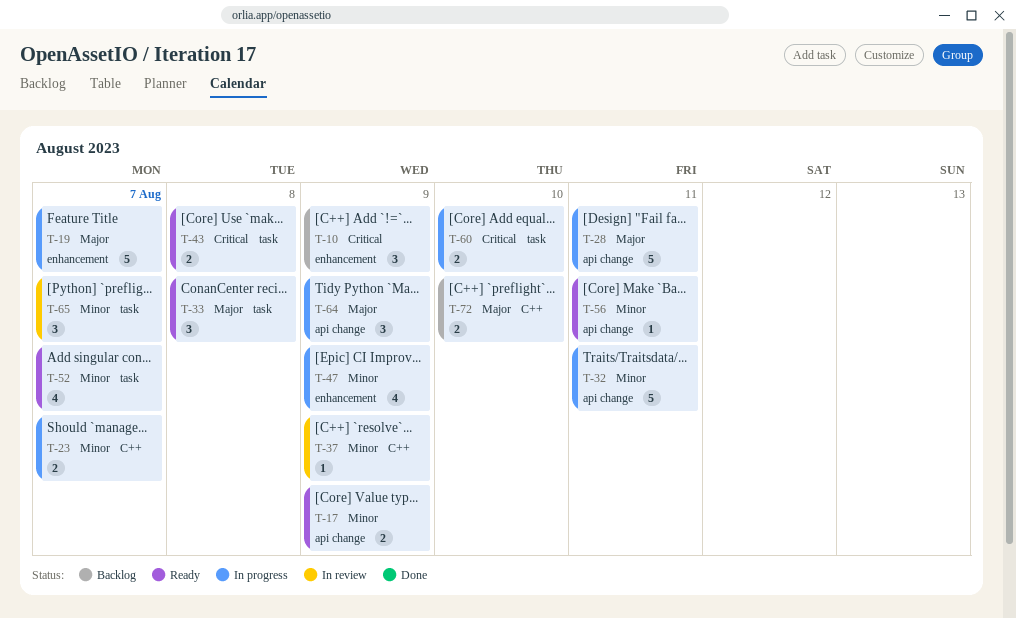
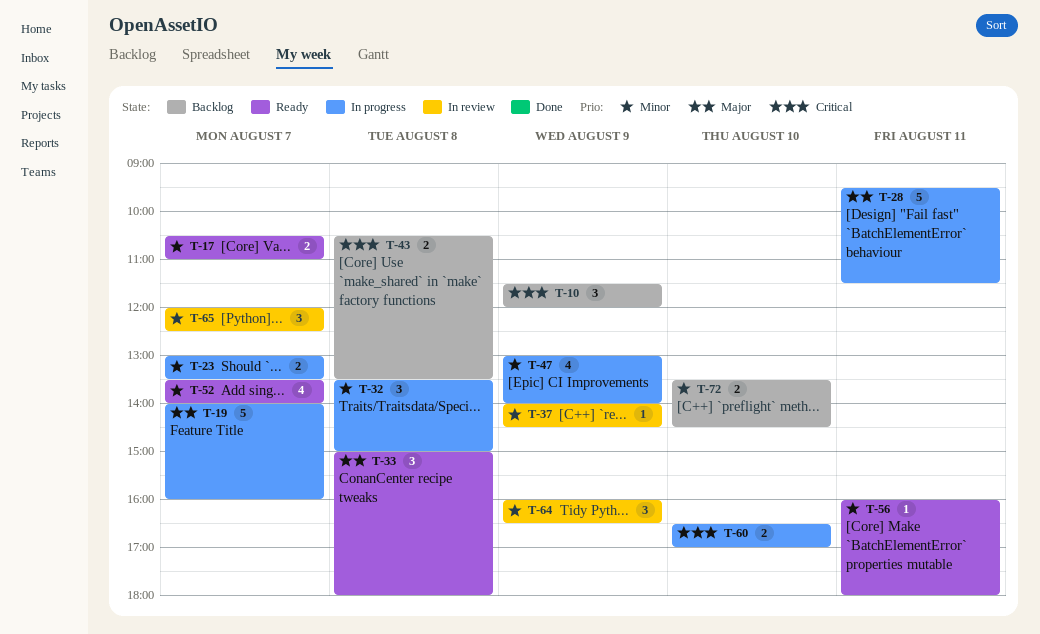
T-17, day: Aug 9 -> Aug 7
T-32, estimate: 5 -> 3
T-32, day: Aug 11 -> Aug 8
T-43, status: Ready -> Backlog
T-64, status: In progress -> In review
T-64, priority: Major -> Minor
T-72, priority: Major -> Minor

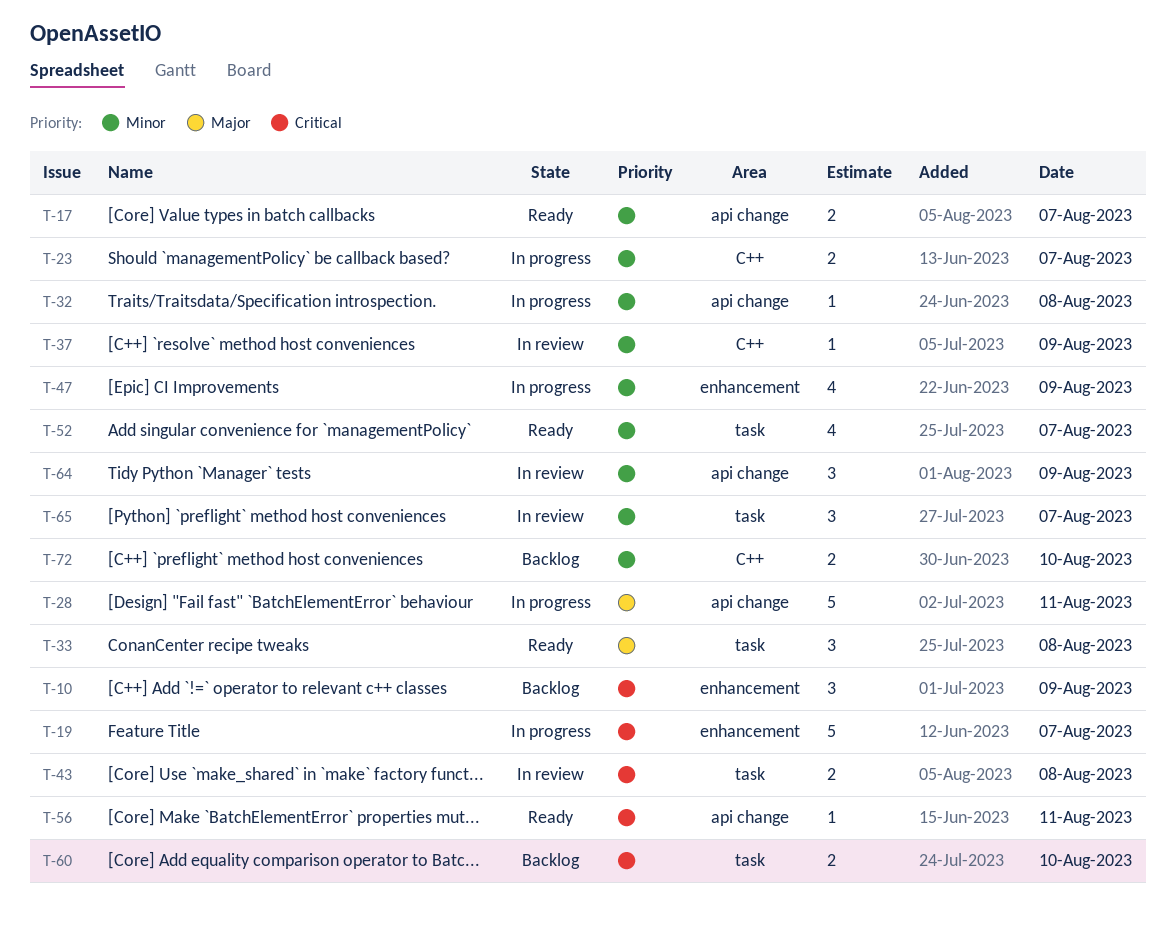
T-19, priority: Major -> Critical
T-32, estimate: 3 -> 1
T-43, status: Backlog -> In review
T-56, priority: Minor -> Critical
T-60, status: In progress -> Backlog

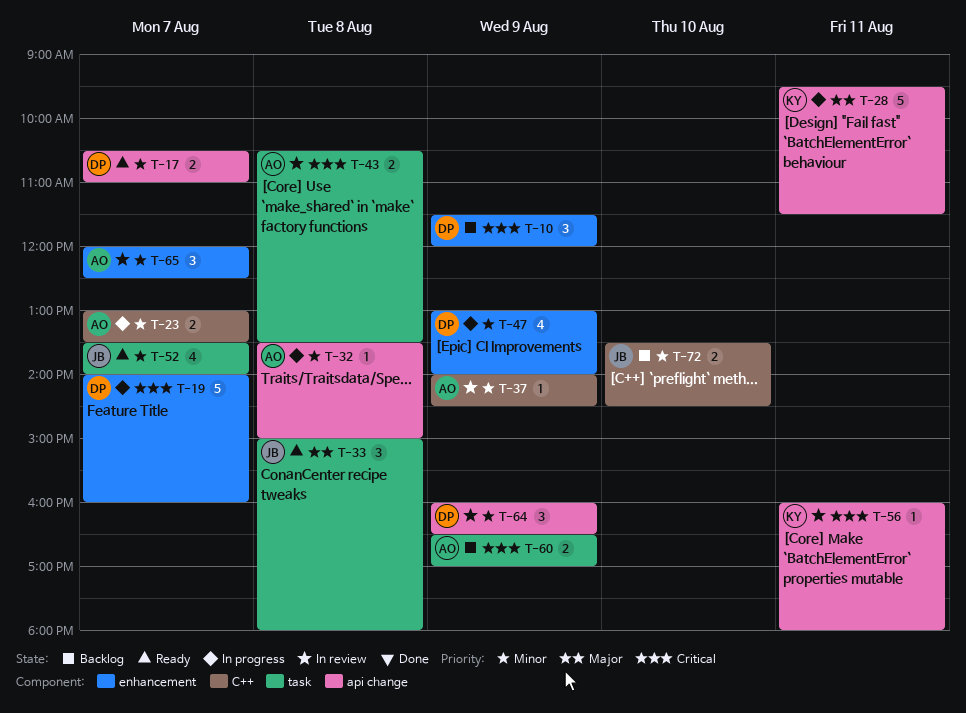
T-56, status: Ready -> In review
T-60, day: Aug 10 -> Aug 9
T-65, label: task -> enhancement

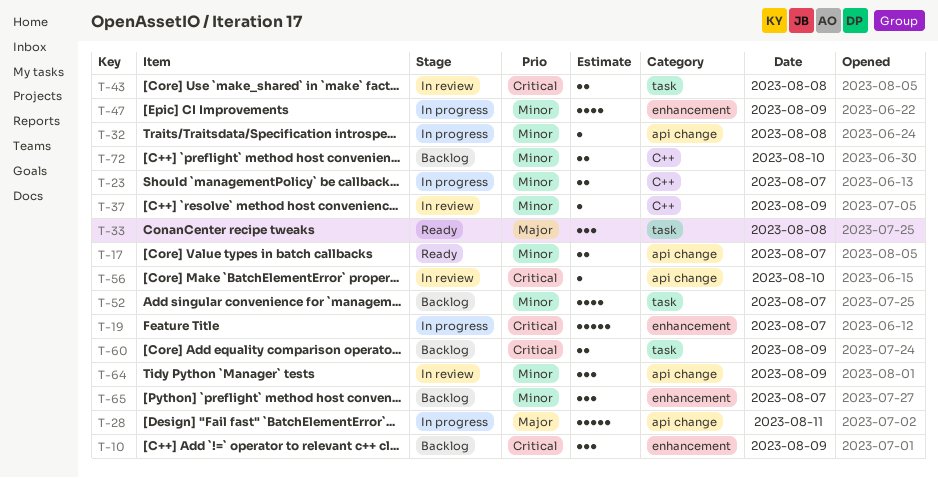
T-52, status: Ready -> Backlog
T-56, day: Aug 11 -> Aug 10
T-65, status: In review -> Backlog

